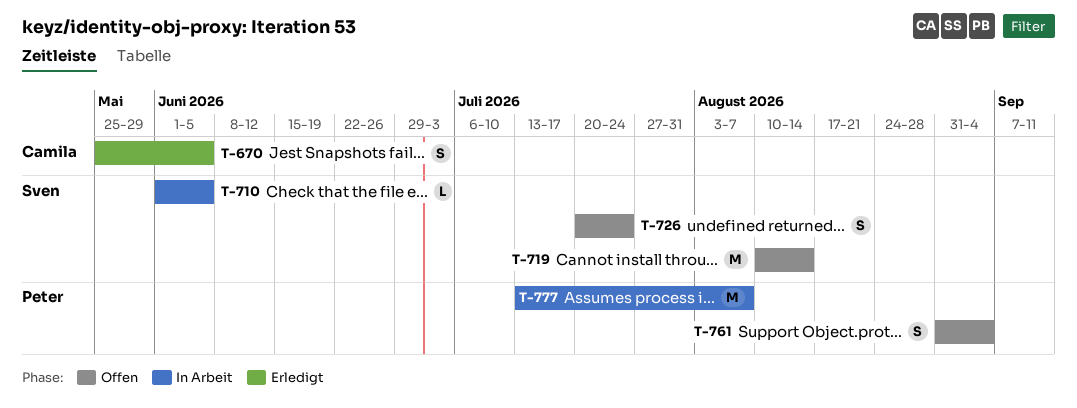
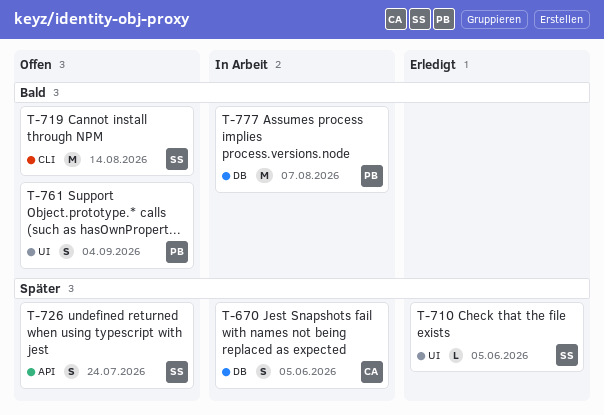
T-670, status: Erledigt -> In Arbeit
T-710, status: In Arbeit -> Erledigt

